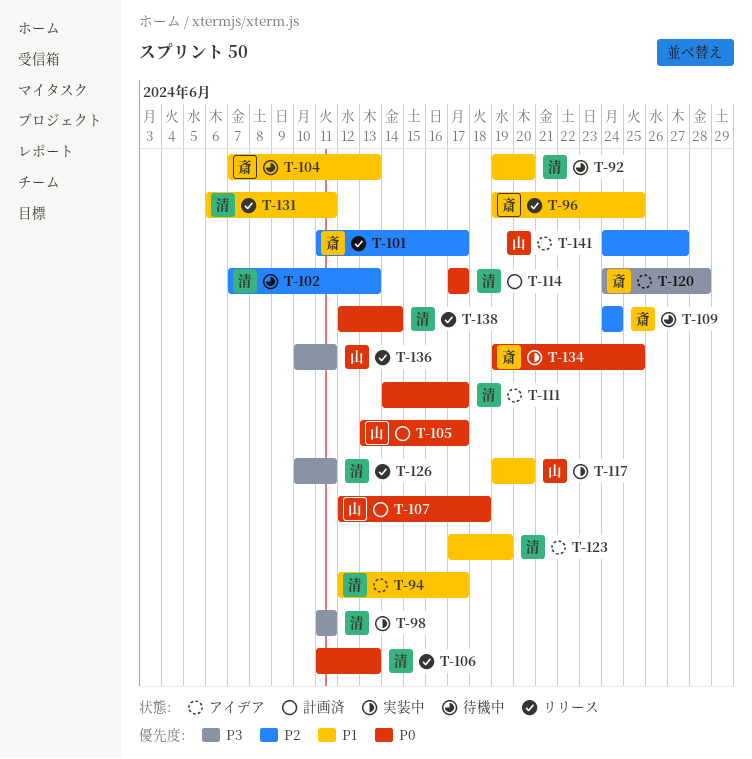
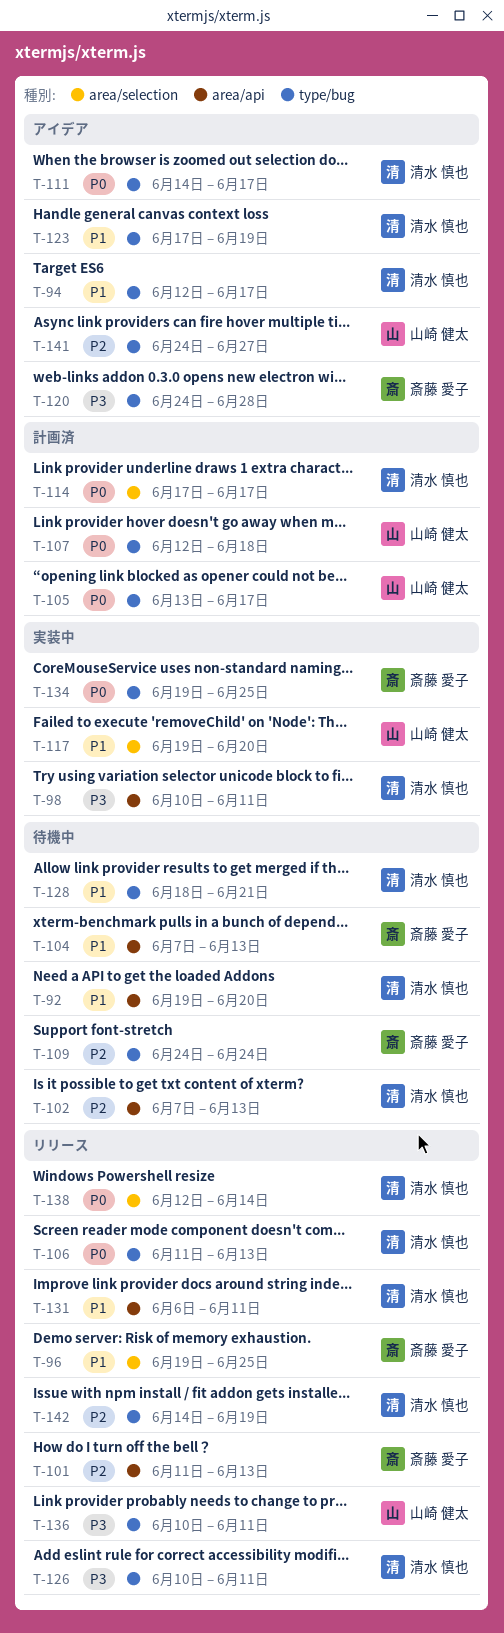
T-98, start: Jun 11 -> Jun 10
T-101, due: Jun 17 -> Jun 13
T-128: none -> present
T-142: none -> present

